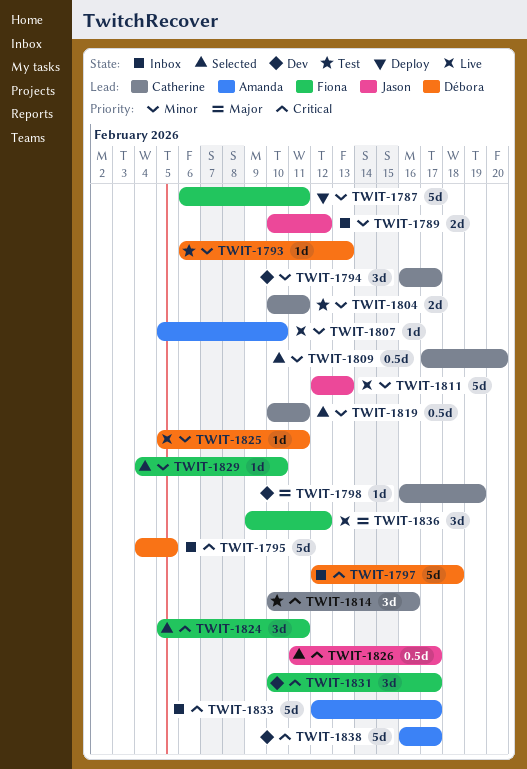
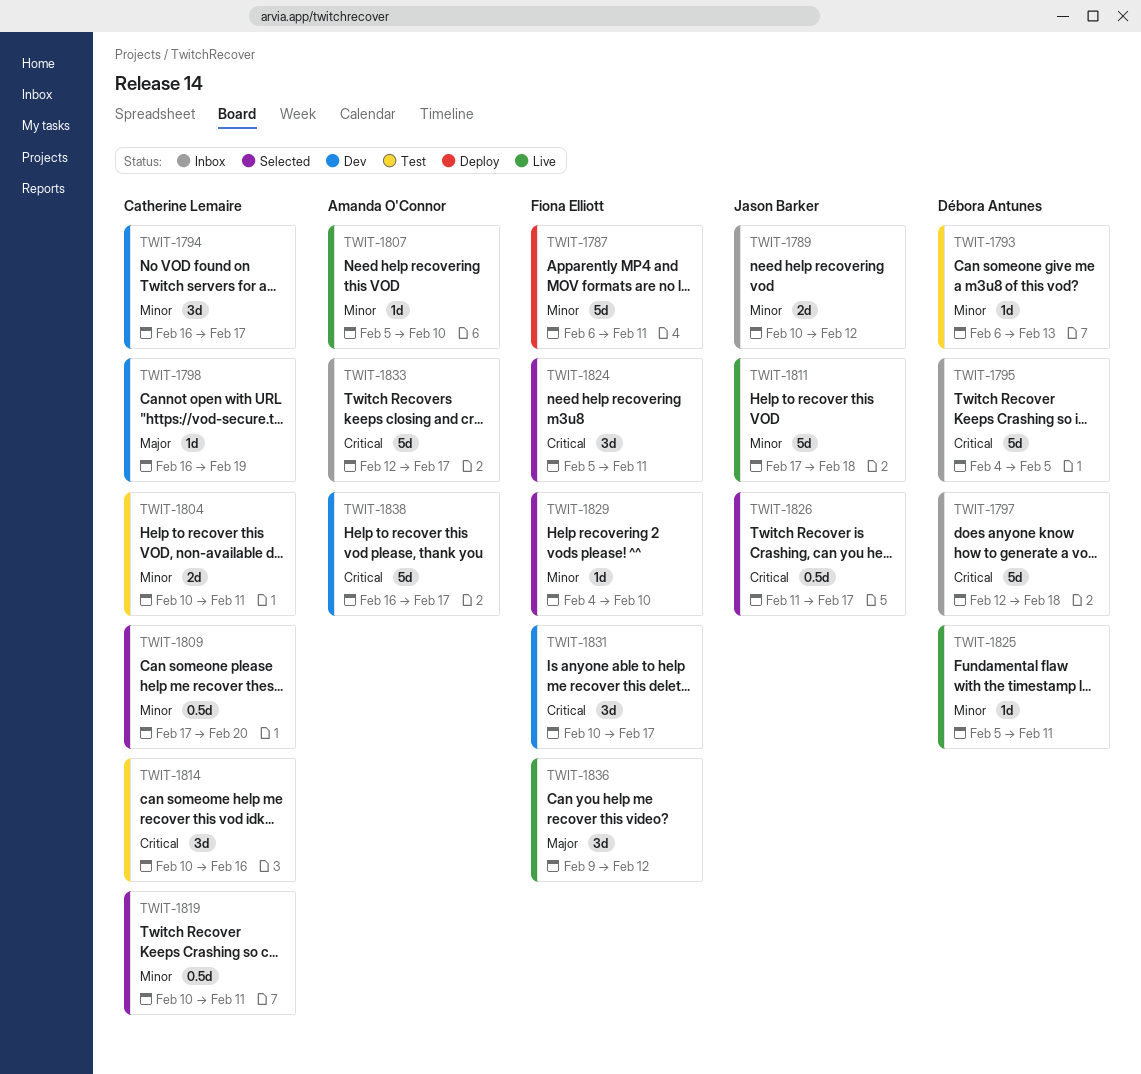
TWIT-1811, start: Feb 12 -> Feb 17
TWIT-1811, due: Feb 13 -> Feb 18

